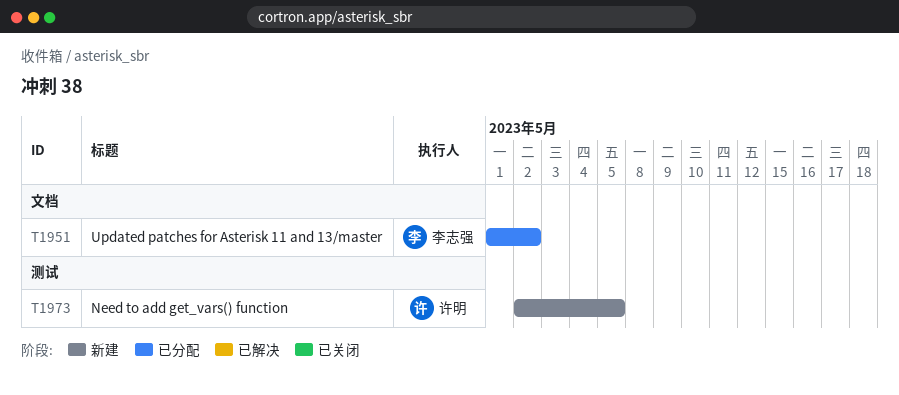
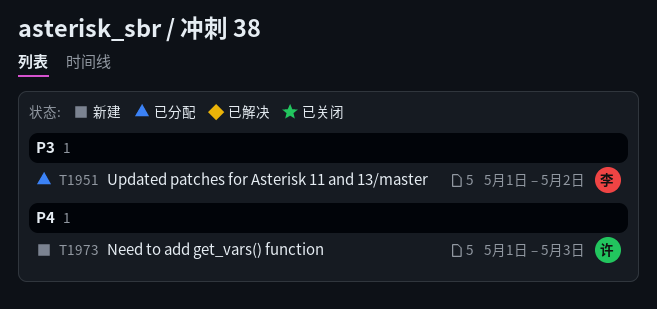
T1973, start: May 2 -> May 1
T1973, due: May 5 -> May 3

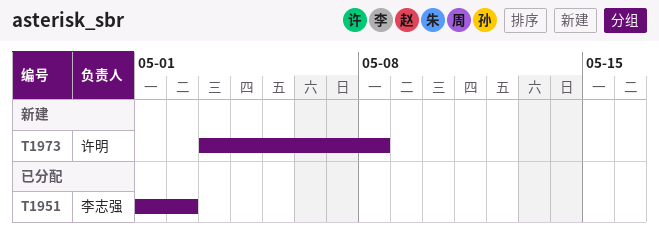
T1973, start: May 1 -> May 3
T1973, due: May 3 -> May 8

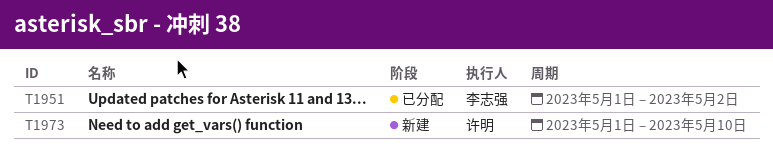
T1973, start: May 3 -> May 1
T1973, due: May 8 -> May 10

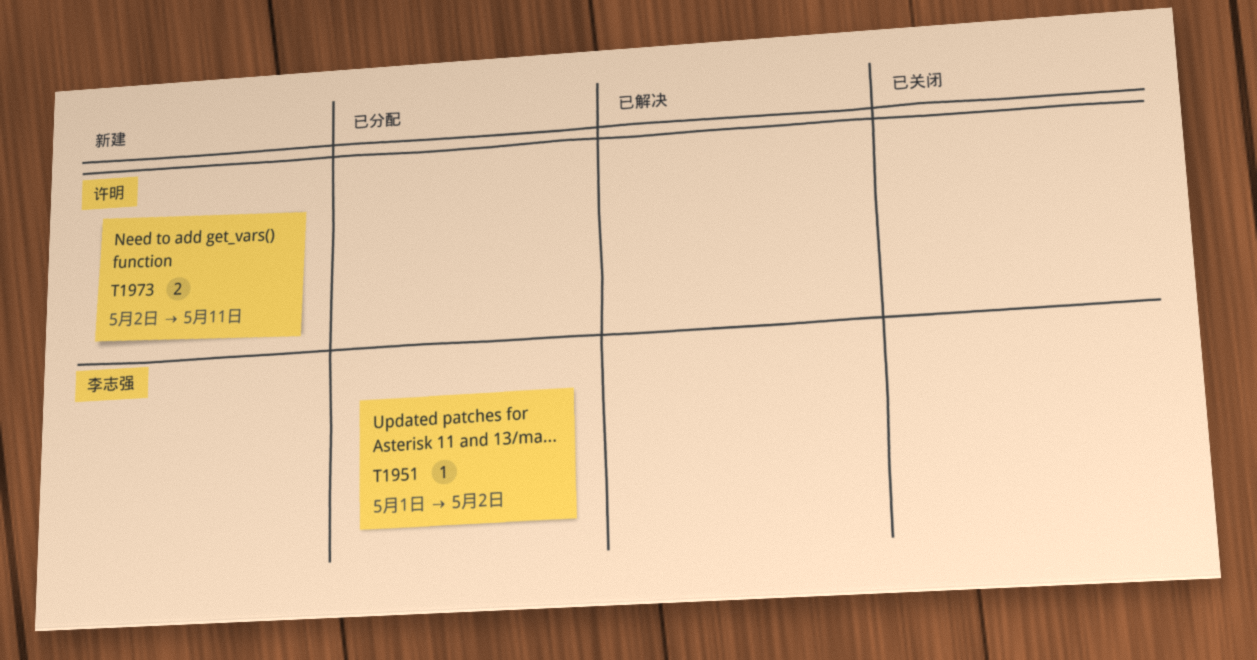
T1973, start: May 1 -> May 2
T1973, due: May 10 -> May 11

